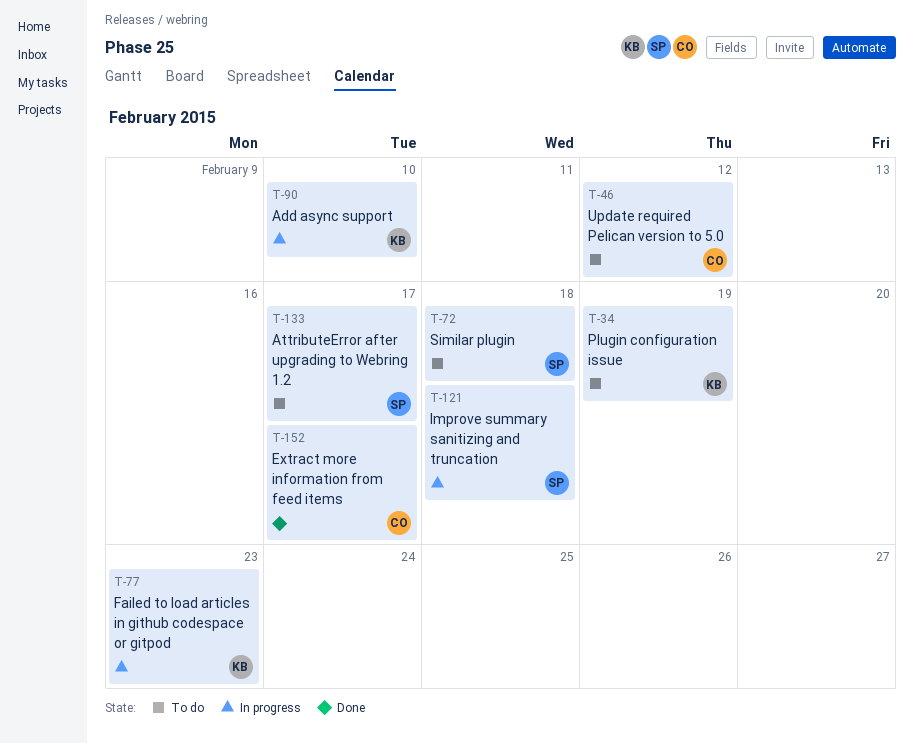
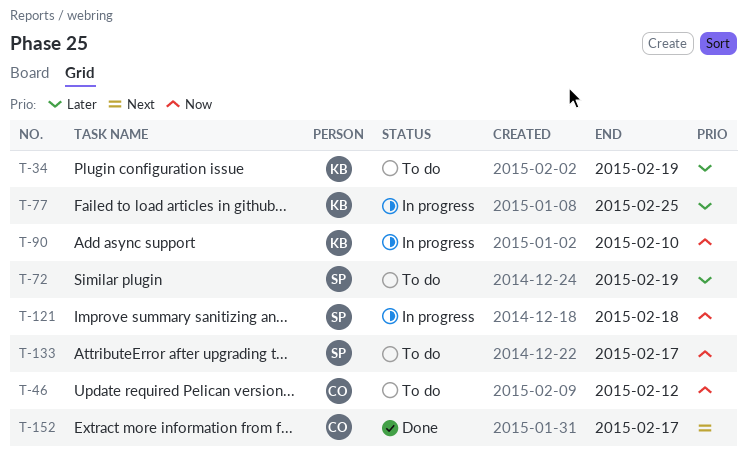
T-72, due: Feb 18 -> Feb 19
T-77, due: Feb 23 -> Feb 25

